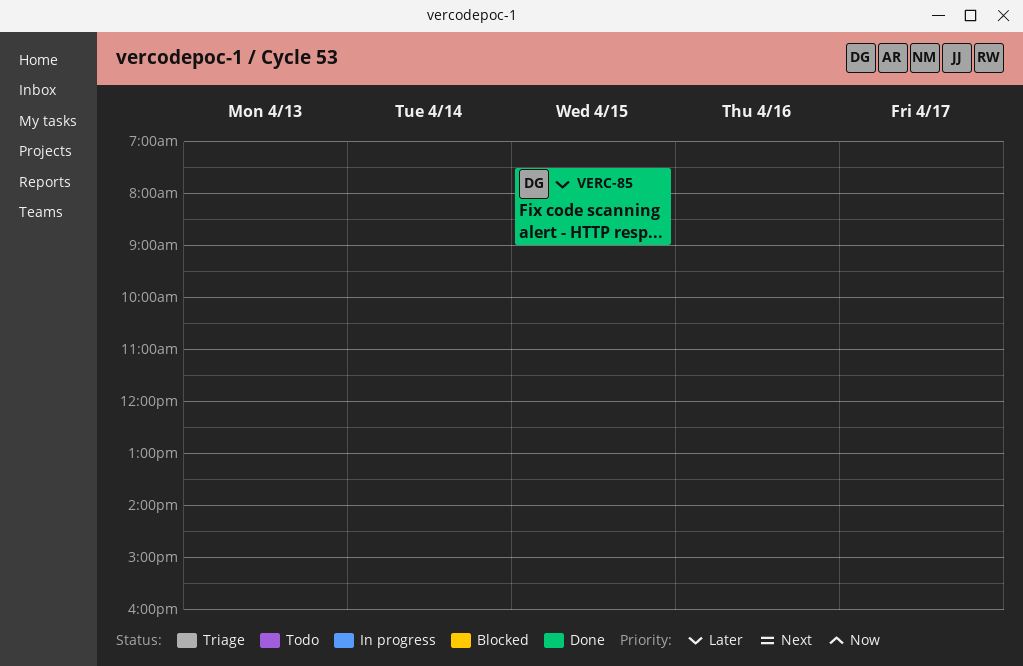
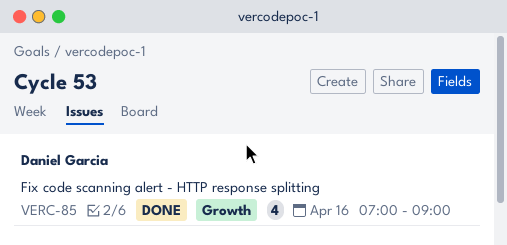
VERC-85, day: Apr 15 -> Apr 16
VERC-85, begins: 07:30 -> 07:00

